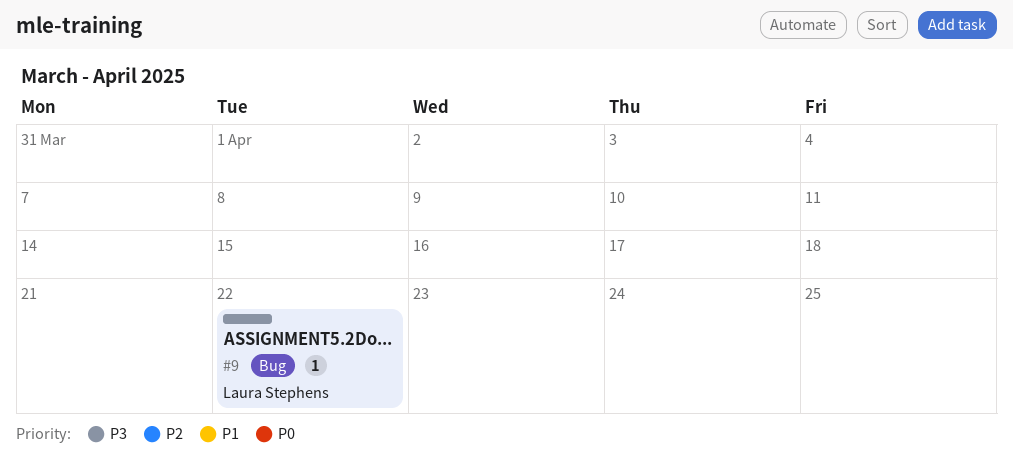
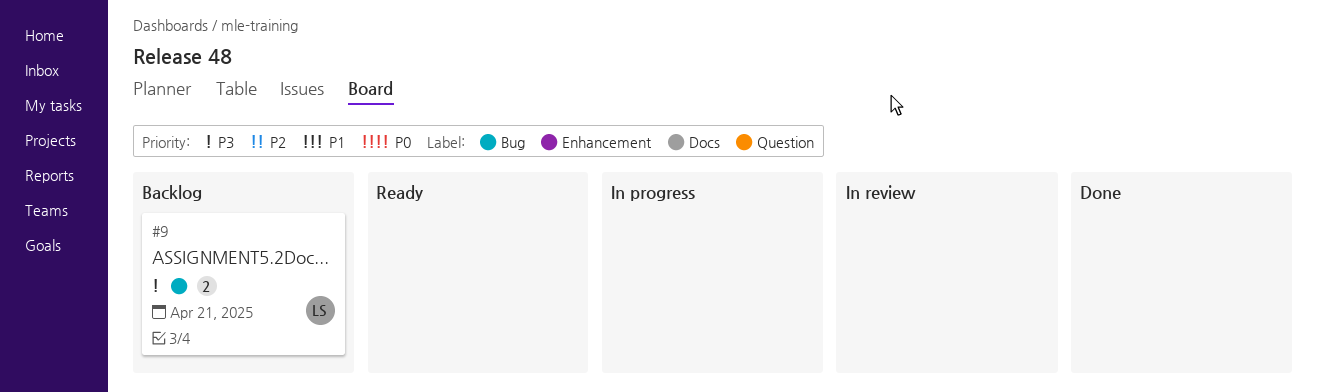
#9, estimate: 1 -> 2
#9, due: Apr 22 -> Apr 21

